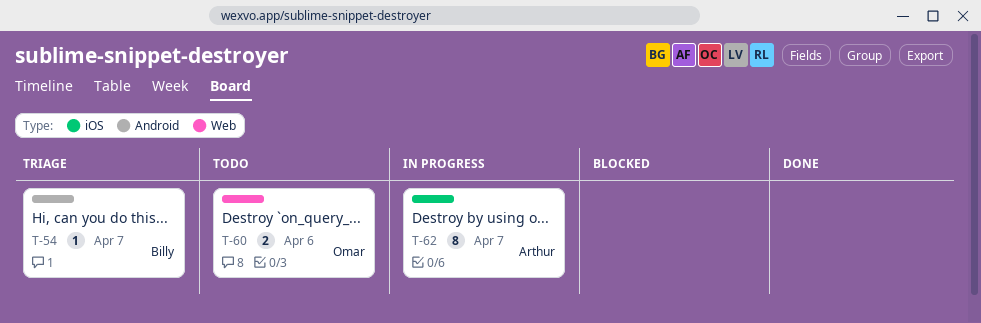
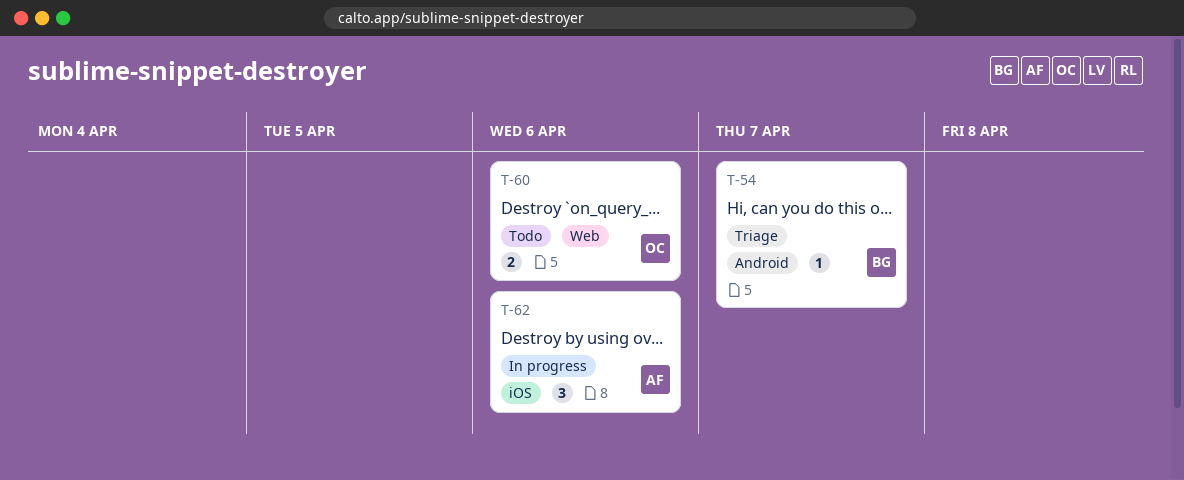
T-62, estimate: 8 -> 3
T-62, due: Apr 7 -> Apr 6

